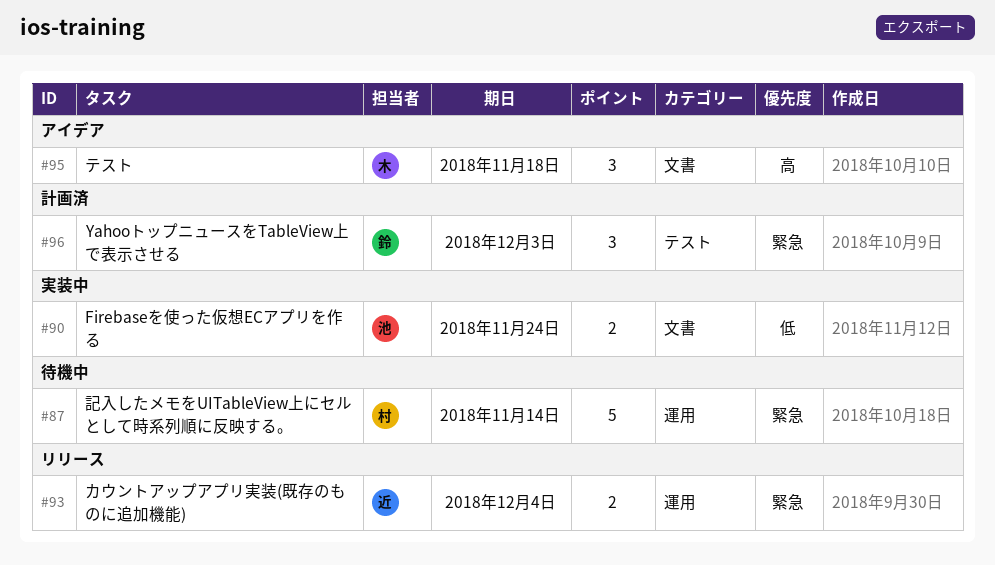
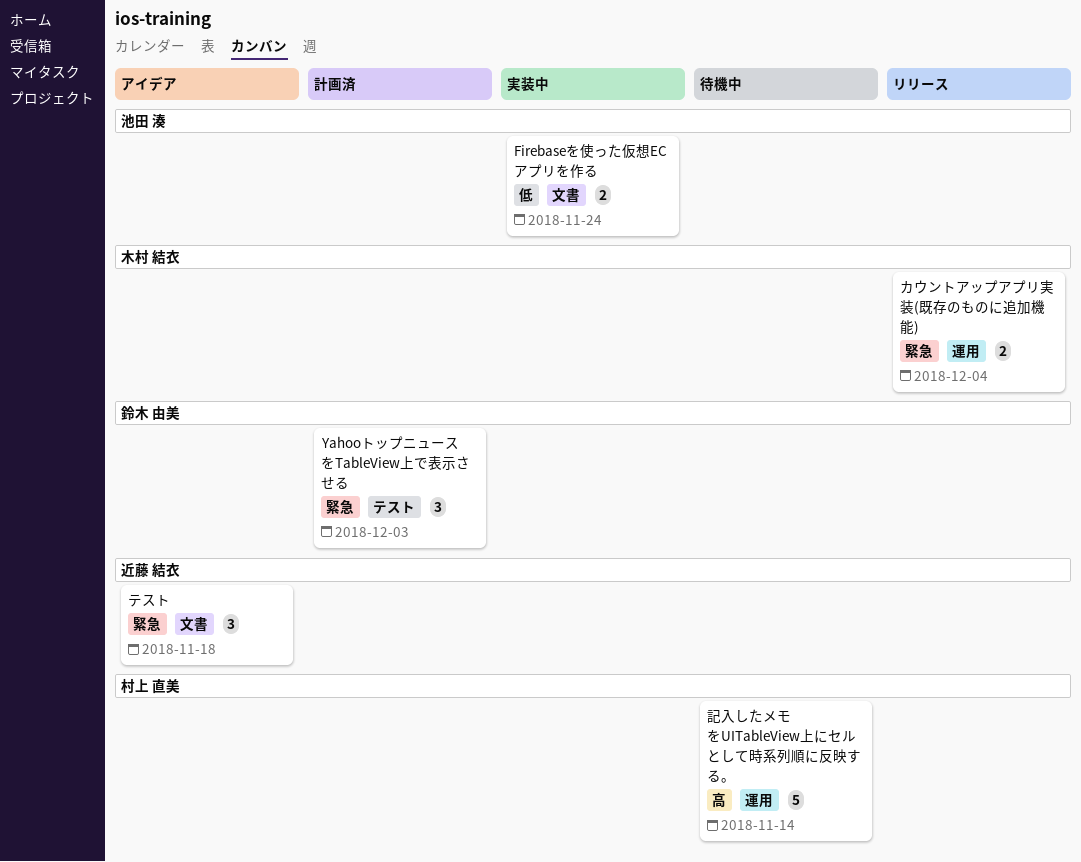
カウントアップアプリ実装(既存のものに追加機能), owner: 近藤 結衣 -> 木村 結衣
テスト, owner: 木村 結衣 -> 近藤 結衣
テスト, priority: 高 -> 緊急
記入したメモをUITableView上にセルとして時系列順に反映する。, priority: 緊急 -> 高

